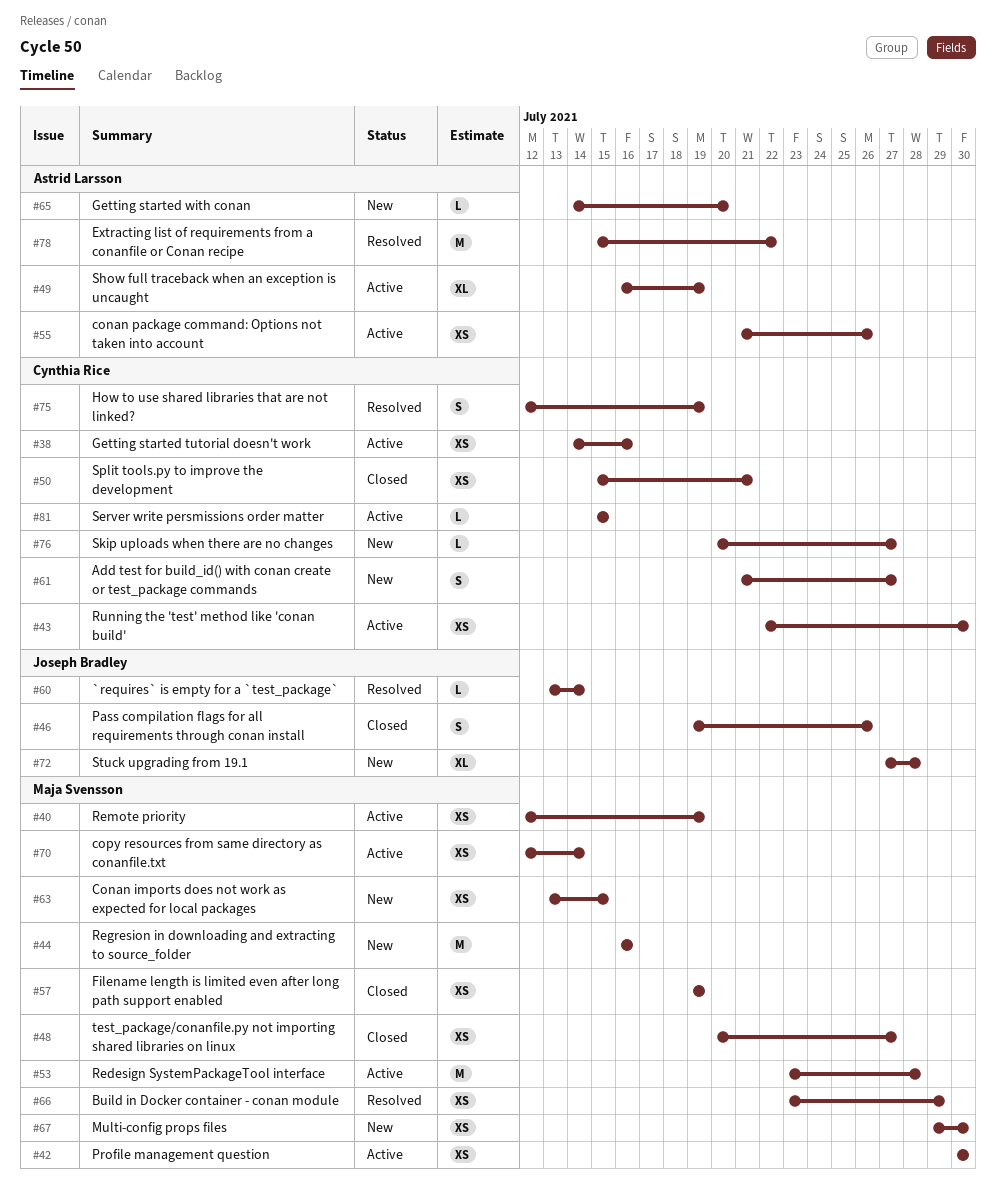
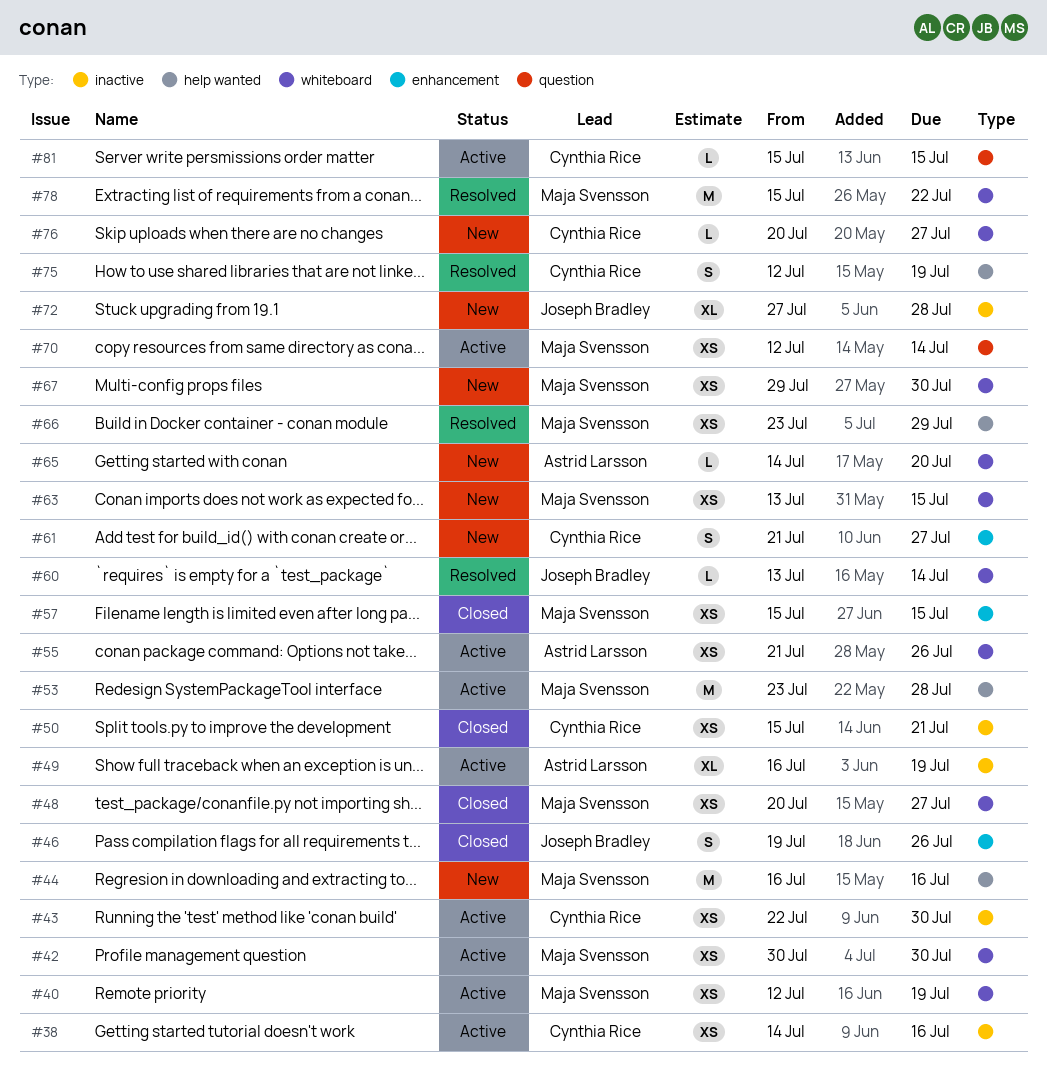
#57, start: Jul 19 -> Jul 15
#57, due: Jul 19 -> Jul 15
#78, owner: Astrid Larsson -> Maja Svensson

